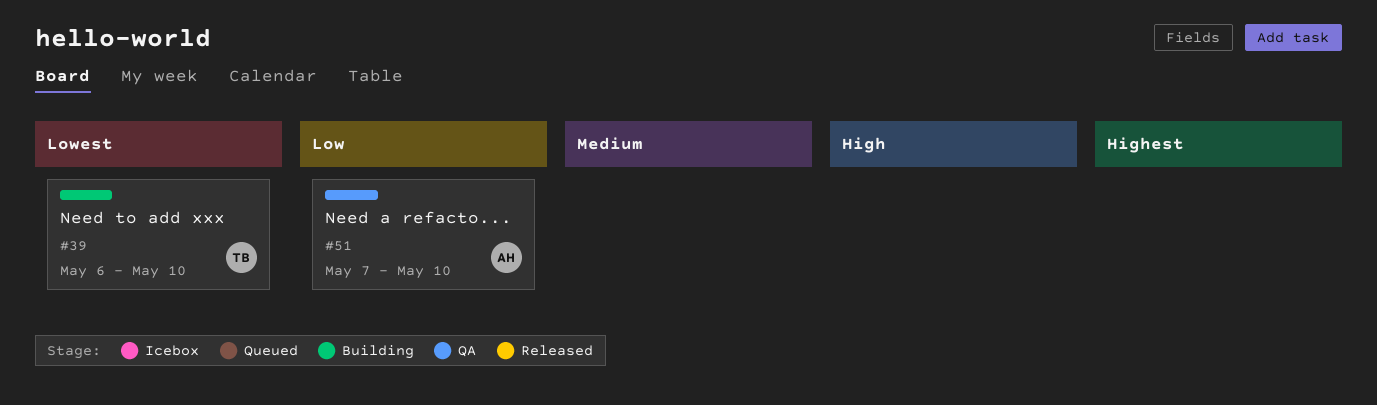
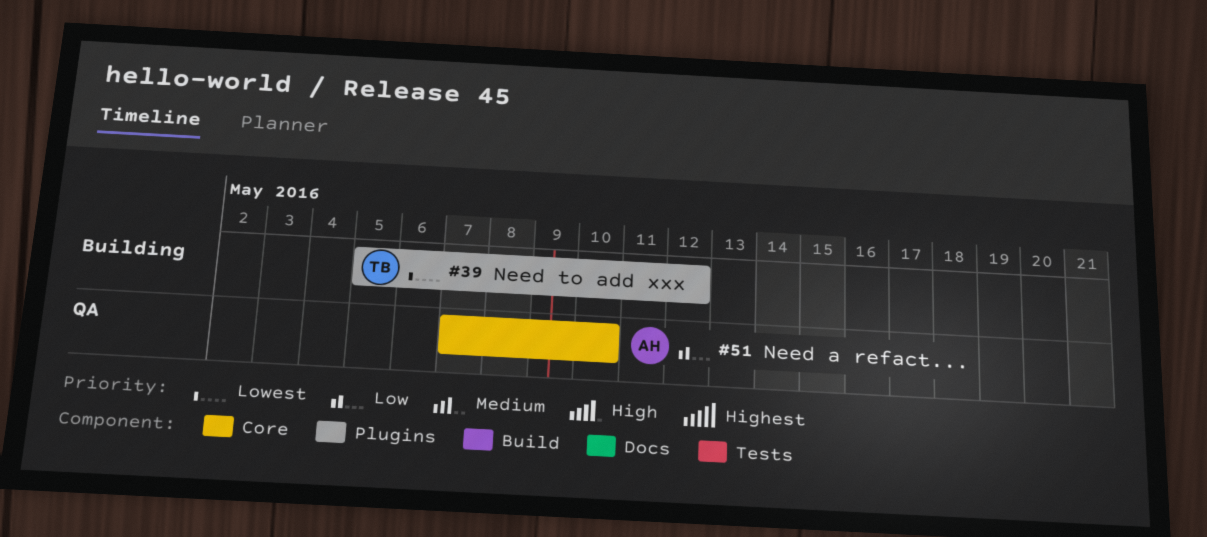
#39, start: May 6 -> May 5
#39, due: May 10 -> May 12

